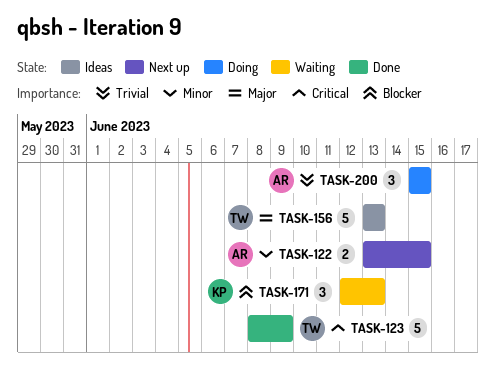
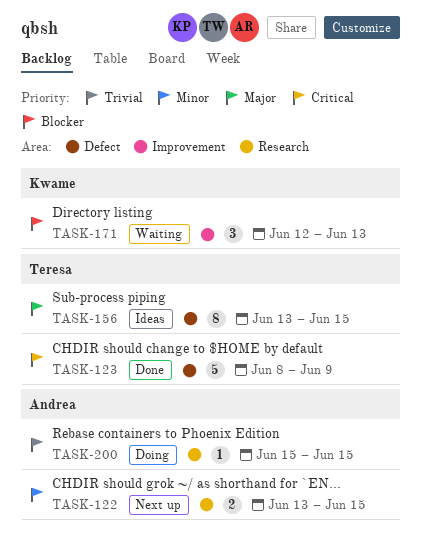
TASK-156, estimate: 5 -> 8
TASK-156, due: Jun 13 -> Jun 15
TASK-200, estimate: 3 -> 1

